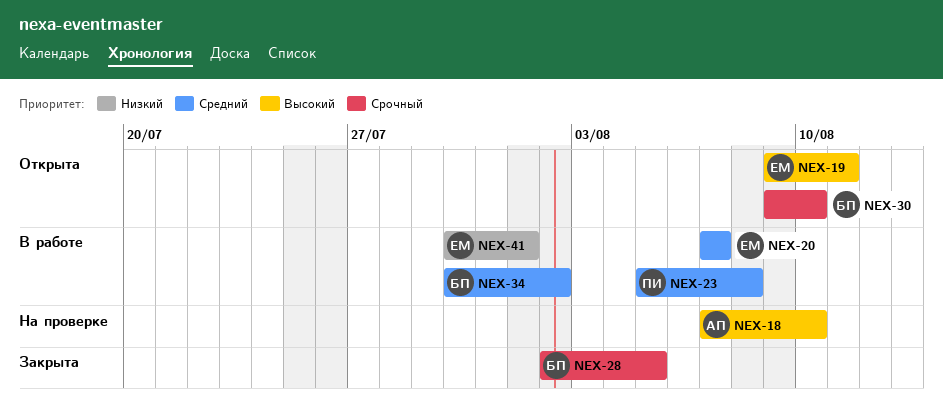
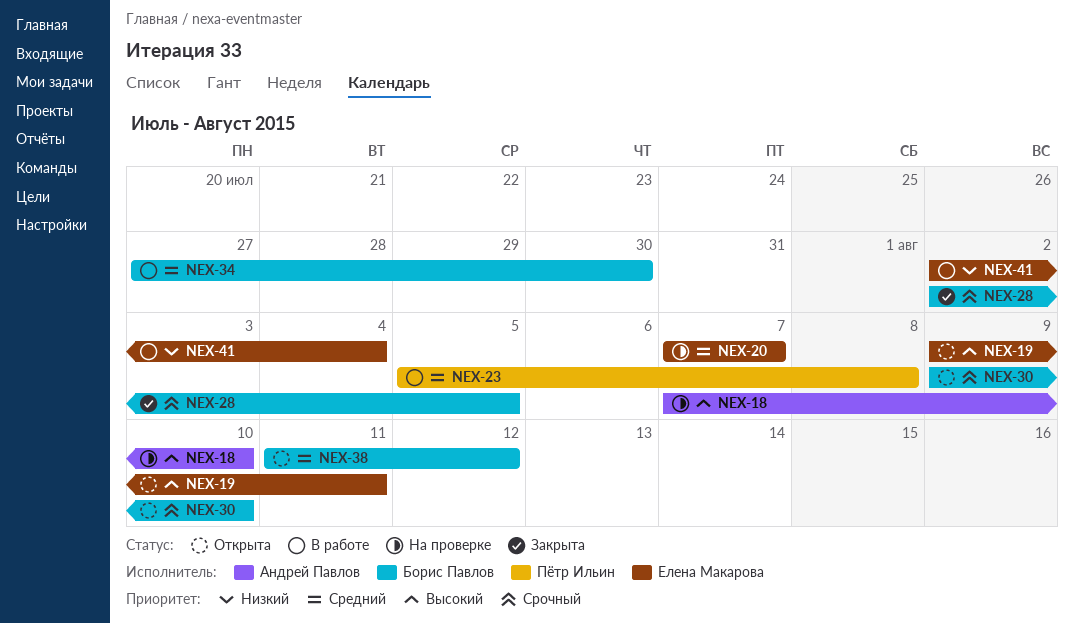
NEX-20, status: В работе -> На проверке
NEX-34, start: Jul 30 -> Jul 27
NEX-34, due: Aug 2 -> Jul 30
NEX-38: none -> present
NEX-41, start: Jul 30 -> Aug 2
NEX-41, due: Aug 1 -> Aug 4

